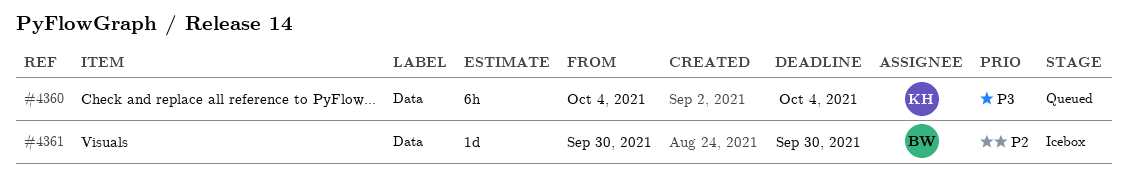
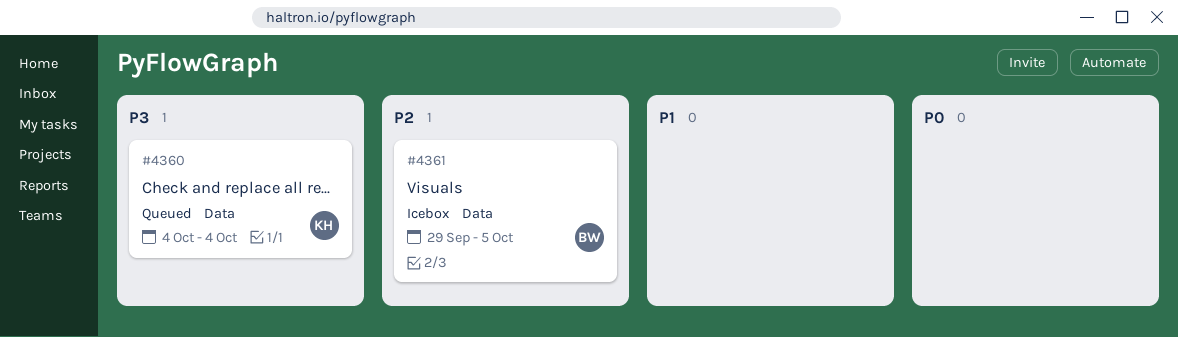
#4361, start: Sep 30 -> Sep 29
#4361, due: Sep 30 -> Oct 5

